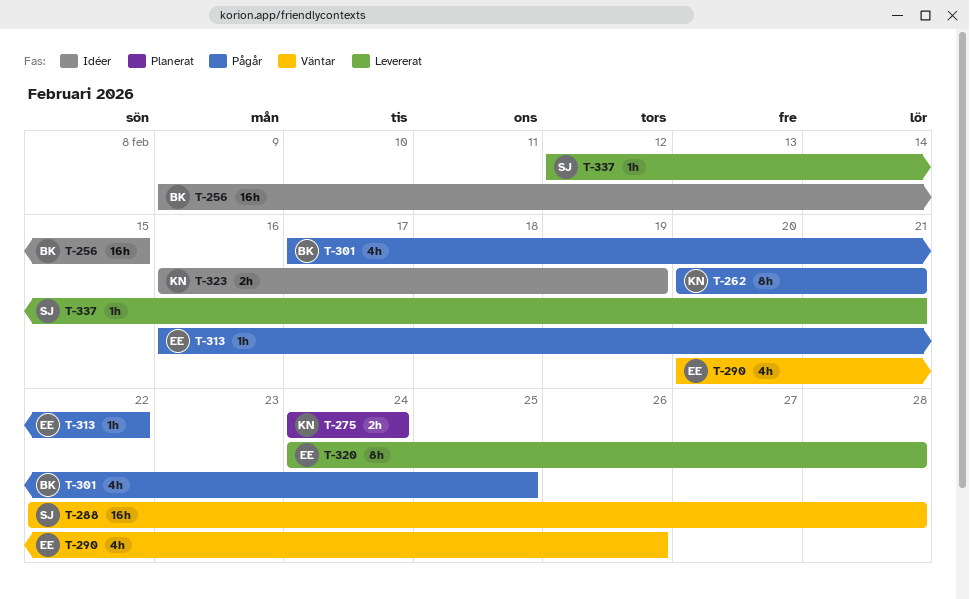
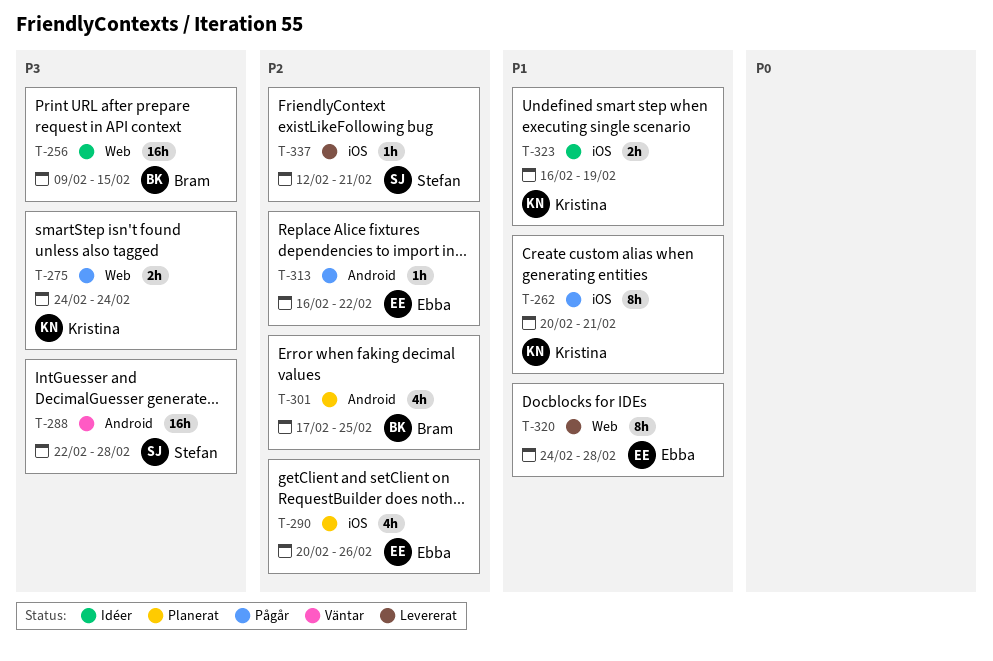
T-275, status: Planerat -> Pågår
T-290, status: Väntar -> Planerat
T-301, status: Pågår -> Planerat

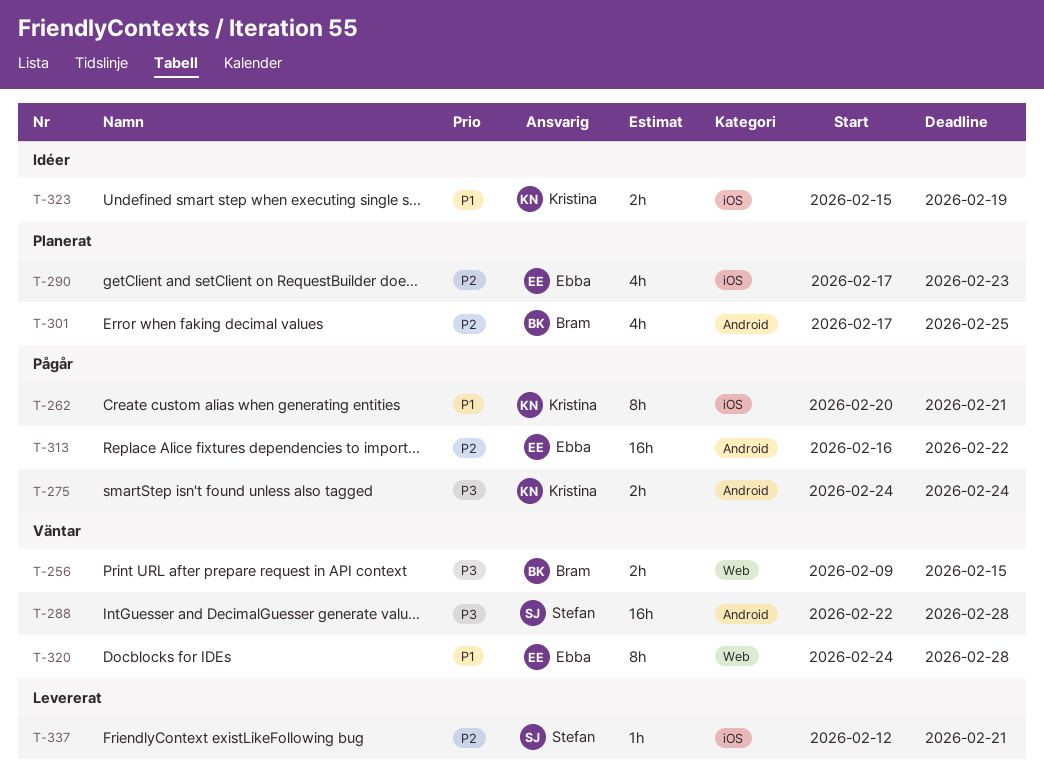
T-256, status: Idéer -> Väntar
T-256, estimate: 16h -> 2h
T-275, label: Web -> Android
T-290, start: Feb 20 -> Feb 17
T-290, due: Feb 26 -> Feb 23
T-313, estimate: 1h -> 16h
T-320, status: Levererat -> Väntar
T-323, start: Feb 16 -> Feb 15

